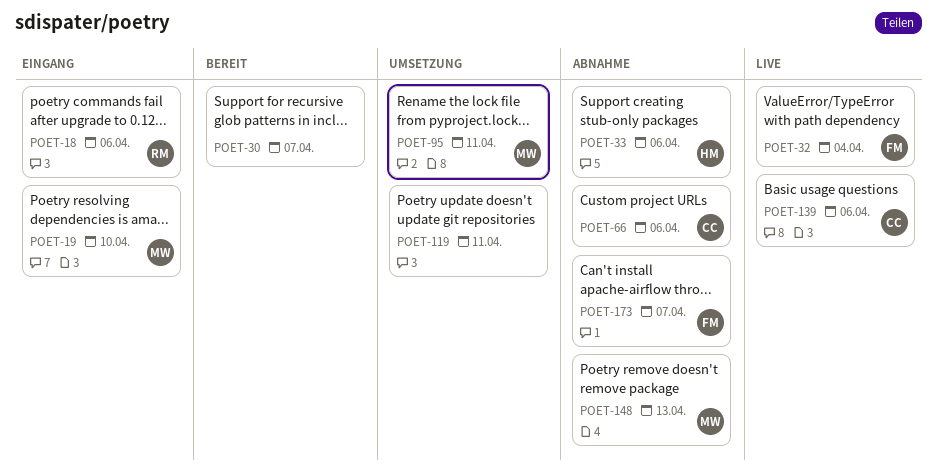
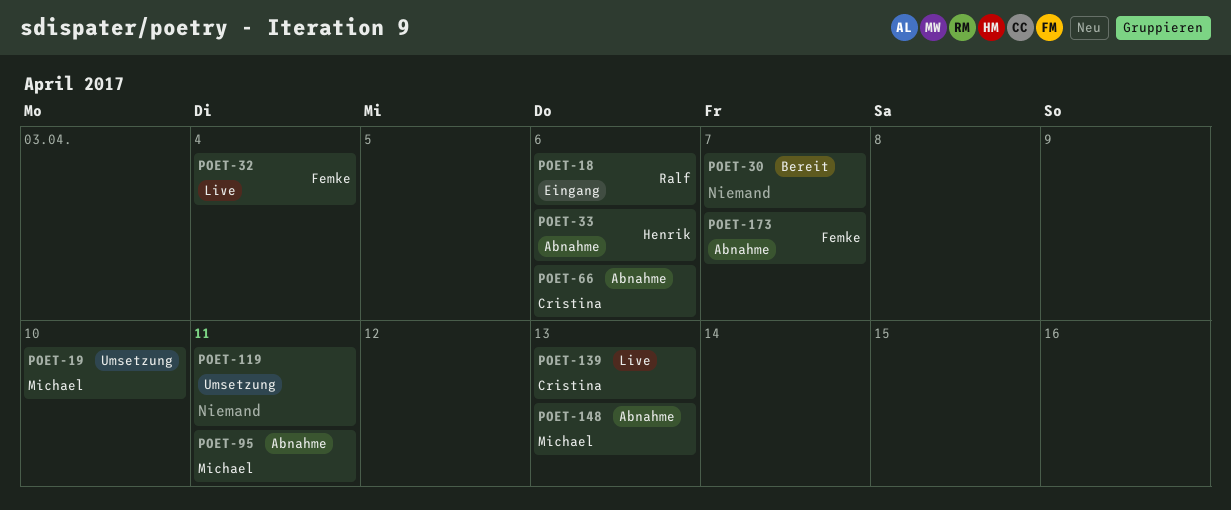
POET-19, status: Eingang -> Umsetzung
POET-95, status: Umsetzung -> Abnahme
POET-139, due: Apr 6 -> Apr 13

